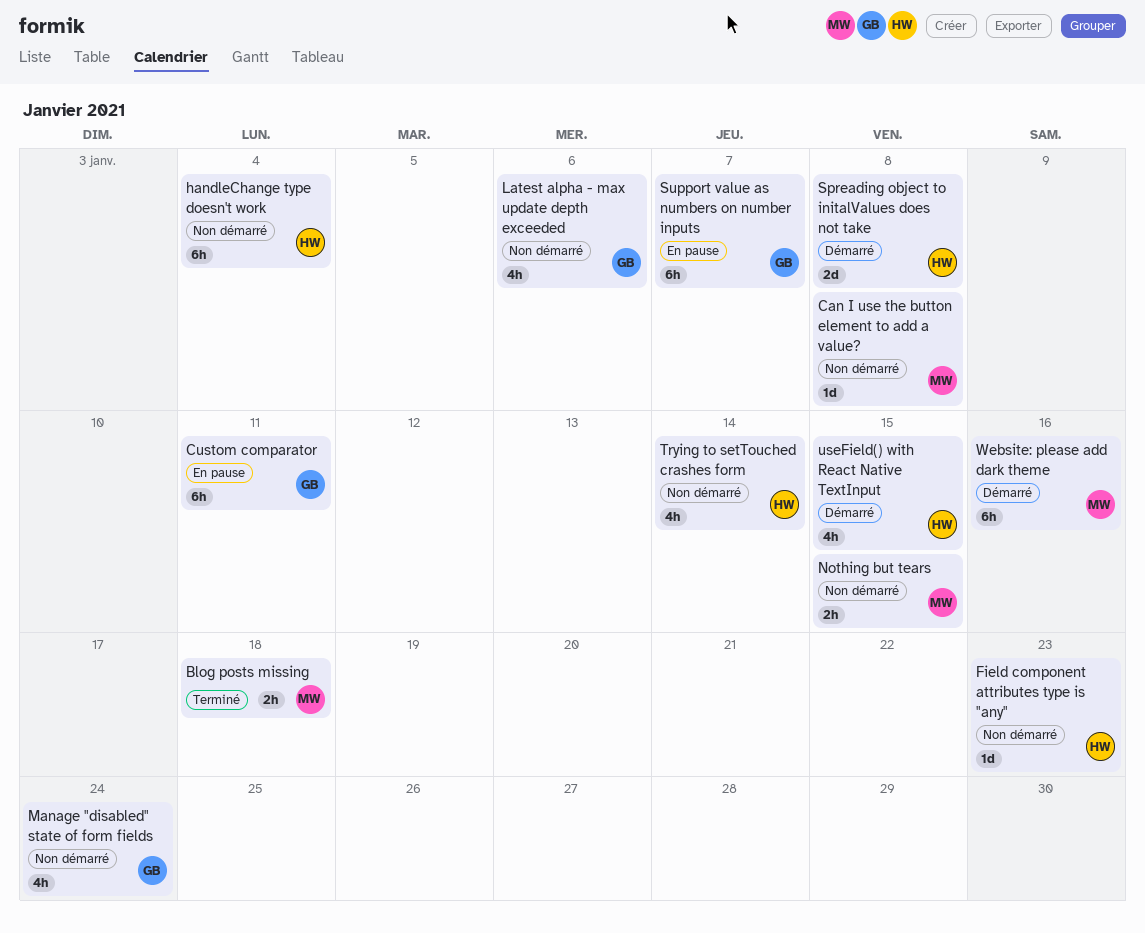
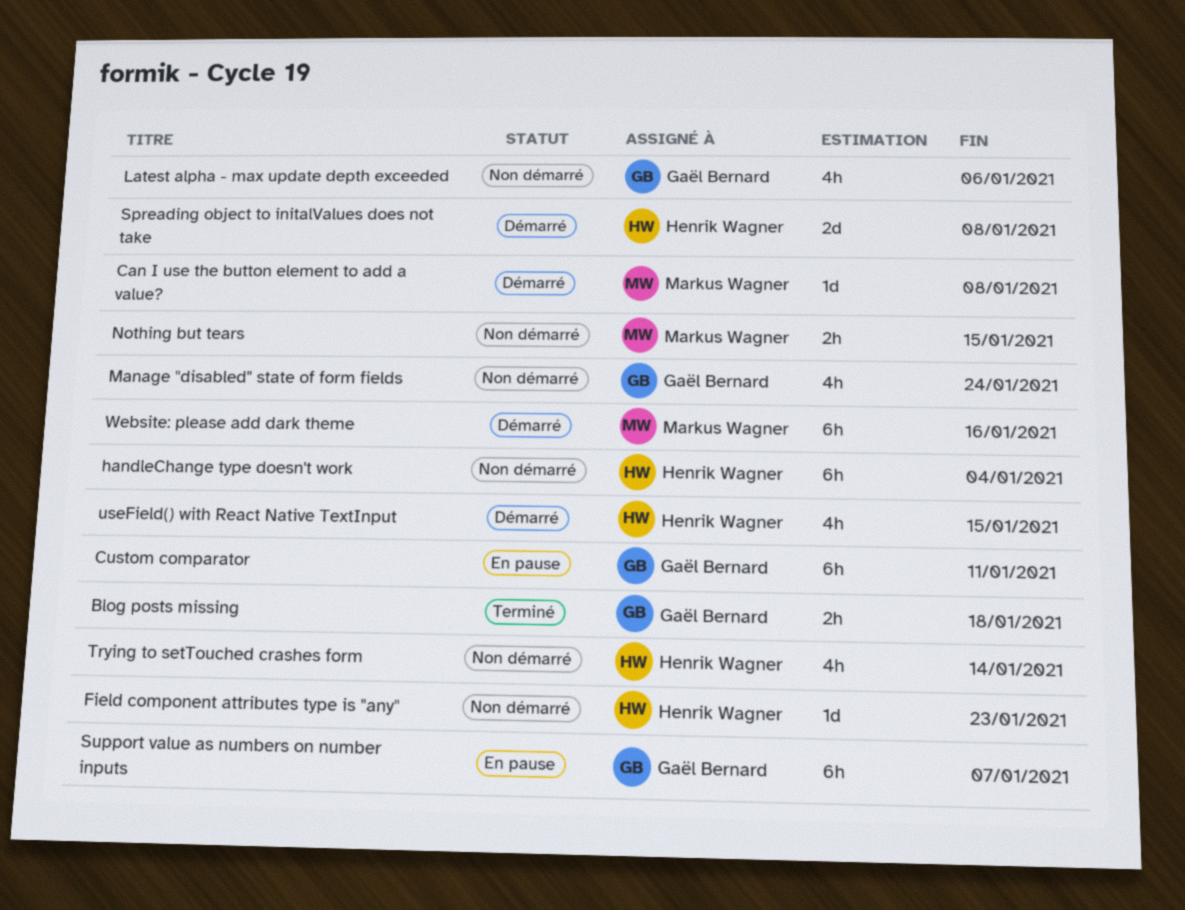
Blog posts missing, owner: Markus Wagner -> Gaël Bernard
Can I use the button element to add a value?, status: Non démarré -> Démarré

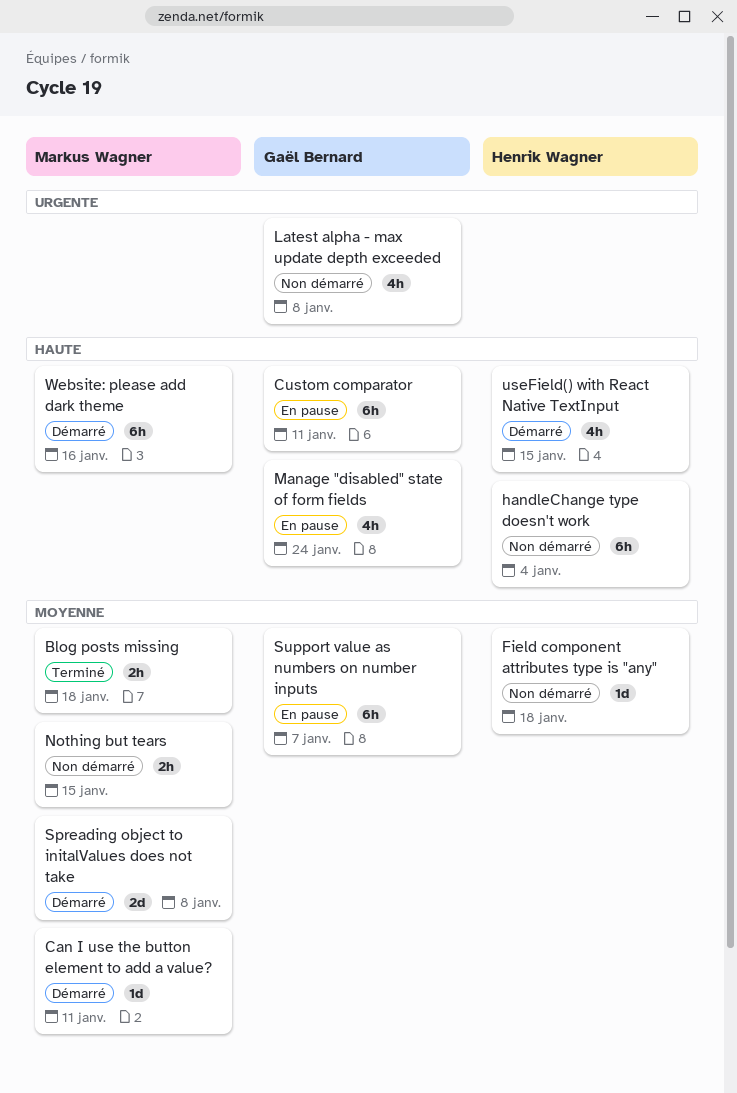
Blog posts missing, owner: Gaël Bernard -> Markus Wagner
Can I use the button element to add a value?, due: Jan 8 -> Jan 11
Field component attributes type is "any", due: Jan 23 -> Jan 18
Latest alpha - max update depth exceeded, due: Jan 6 -> Jan 8
Manage "disabled" state of form fields, status: Non démarré -> En pause
Spreading object to initalValues does not take, owner: Henrik Wagner -> Markus Wagner
Trying to setTouched crashes form: present -> none

